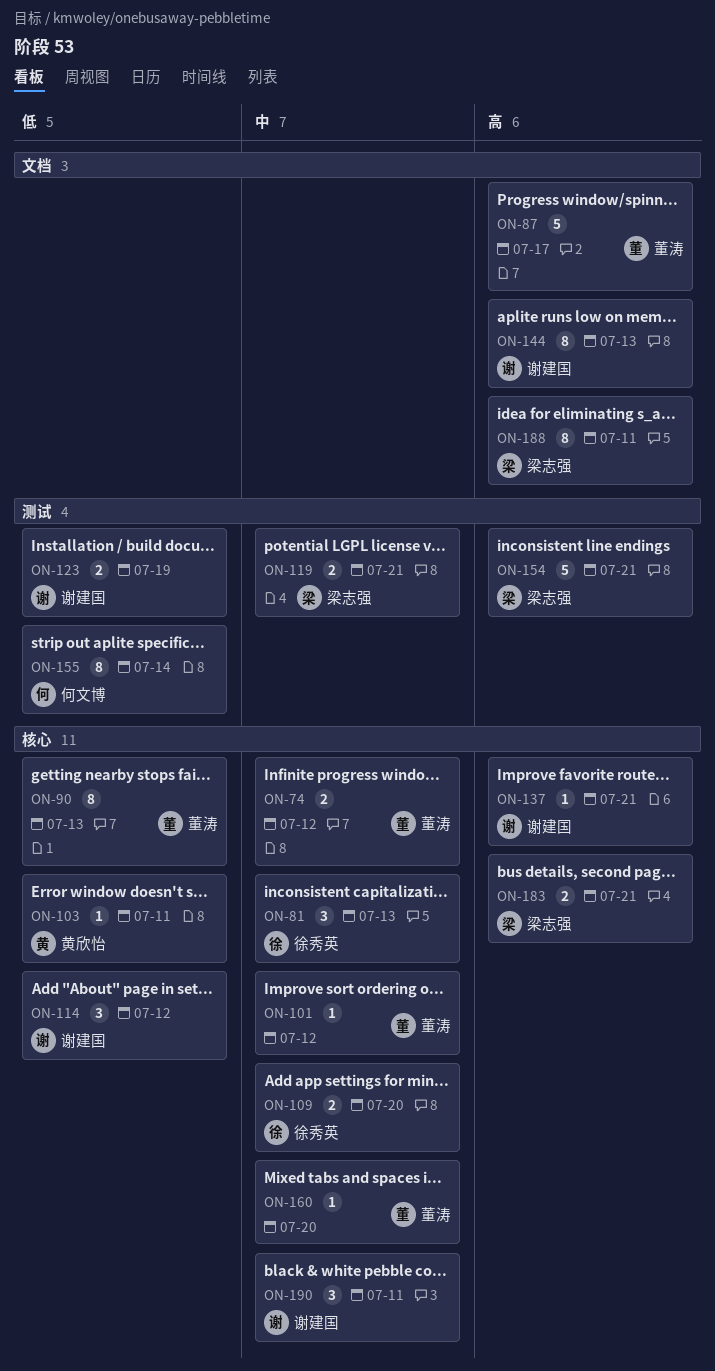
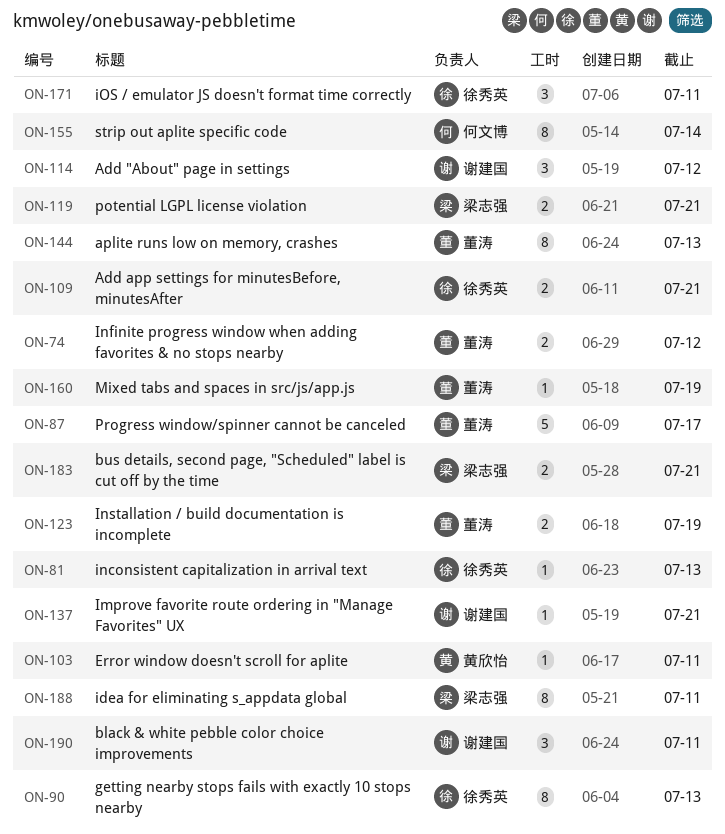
ON-81, estimate: 3 -> 1
ON-90, owner: 董涛 -> 徐秀英
ON-101: present -> none
ON-109, due: Jul 20 -> Jul 21
ON-123, owner: 谢建国 -> 董涛
ON-144, owner: 谢建国 -> 董涛
ON-154: present -> none
ON-160, due: Jul 20 -> Jul 19
ON-171: none -> present

